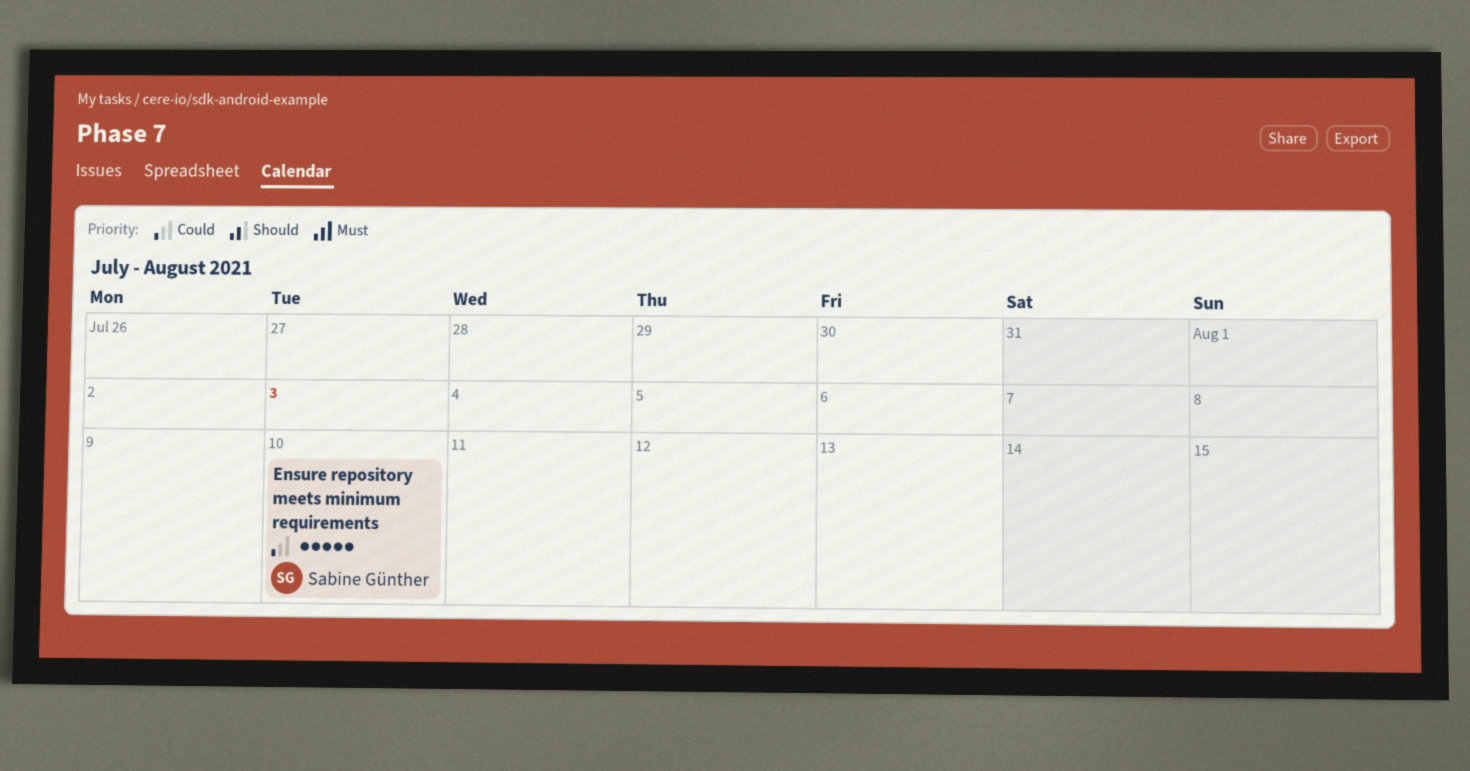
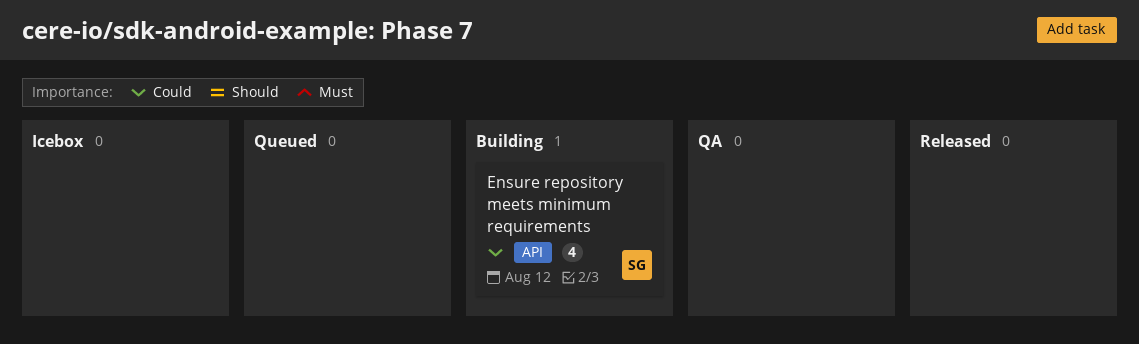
Ensure repository meets minimum requirements, estimate: 5 -> 4
Ensure repository meets minimum requirements, due: Aug 10 -> Aug 12

